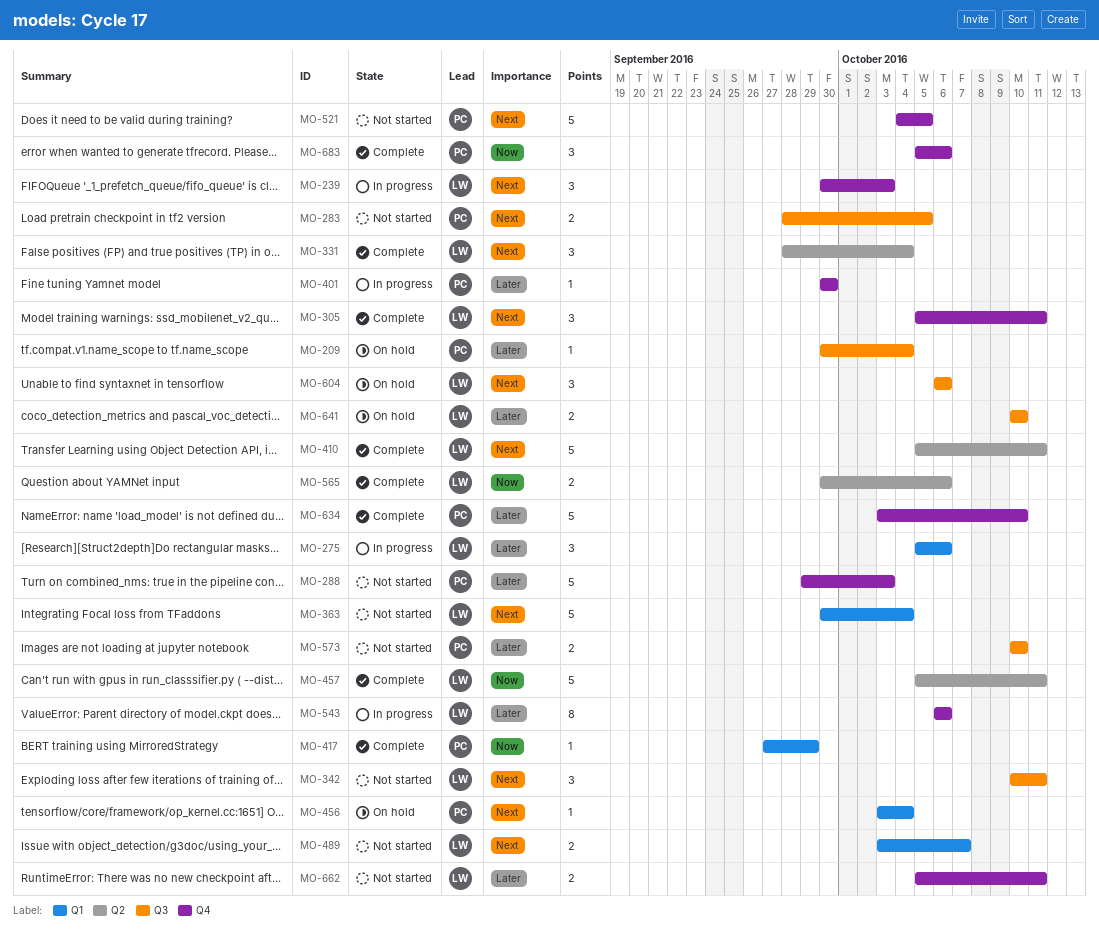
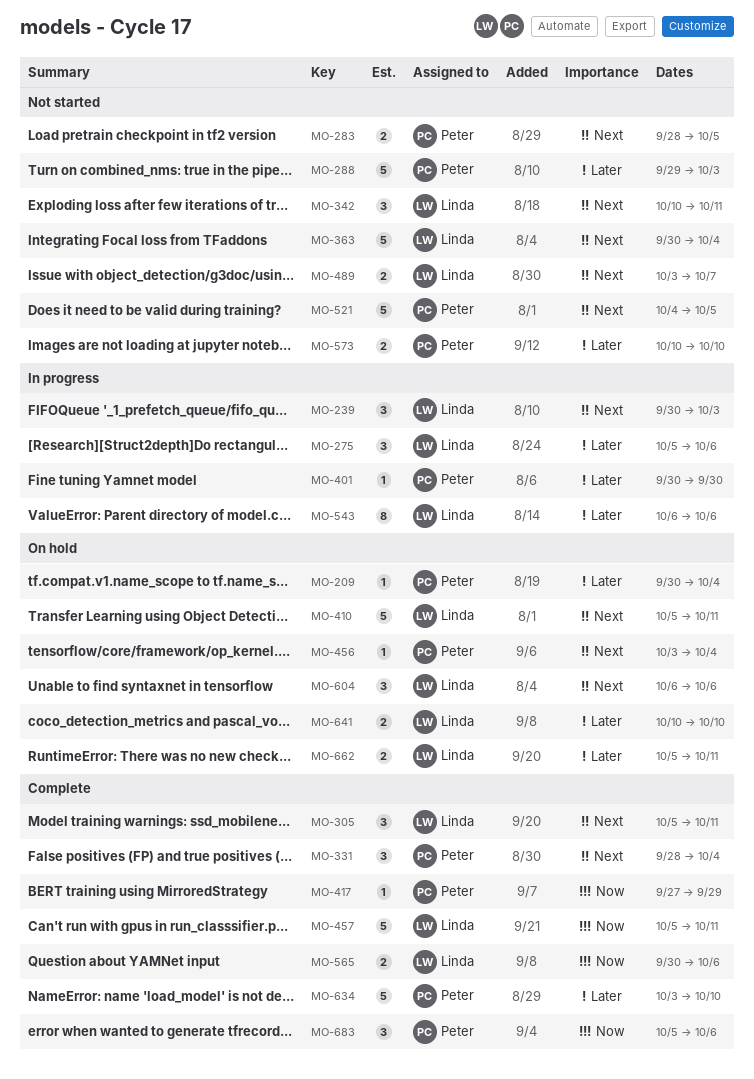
MO-331, owner: Linda -> Peter
MO-410, status: Complete -> On hold
MO-662, status: Not started -> On hold

